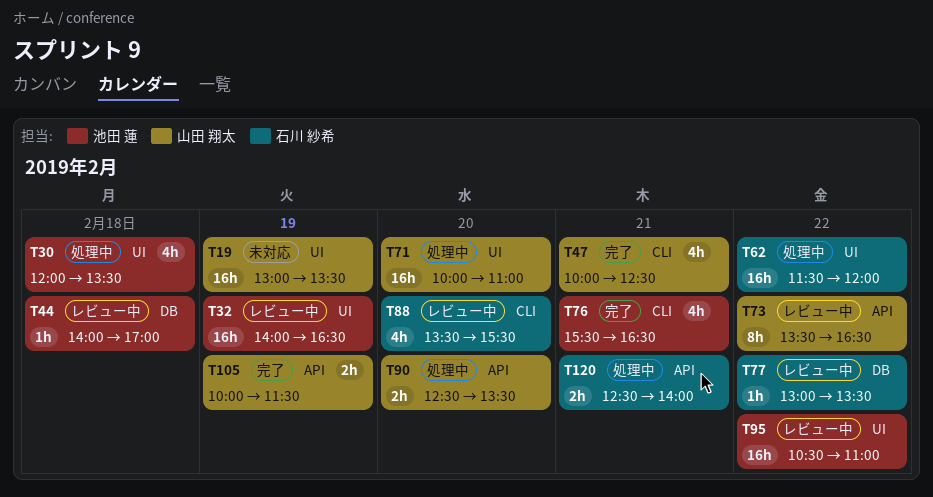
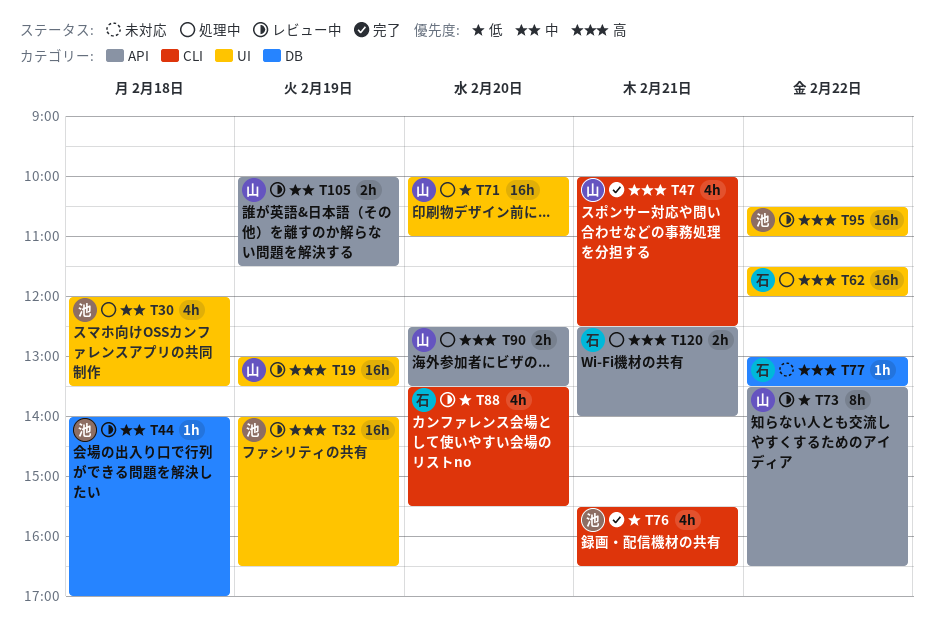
T19, status: 未対応 -> レビュー中
T77, status: レビュー中 -> 未対応
T105, status: 完了 -> レビュー中

